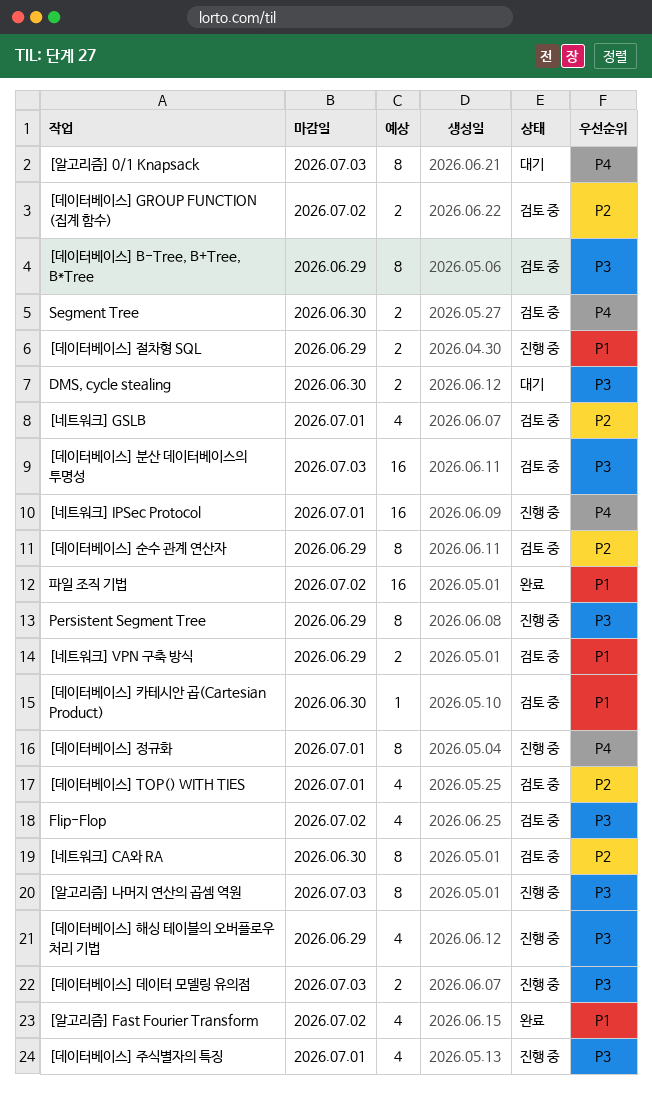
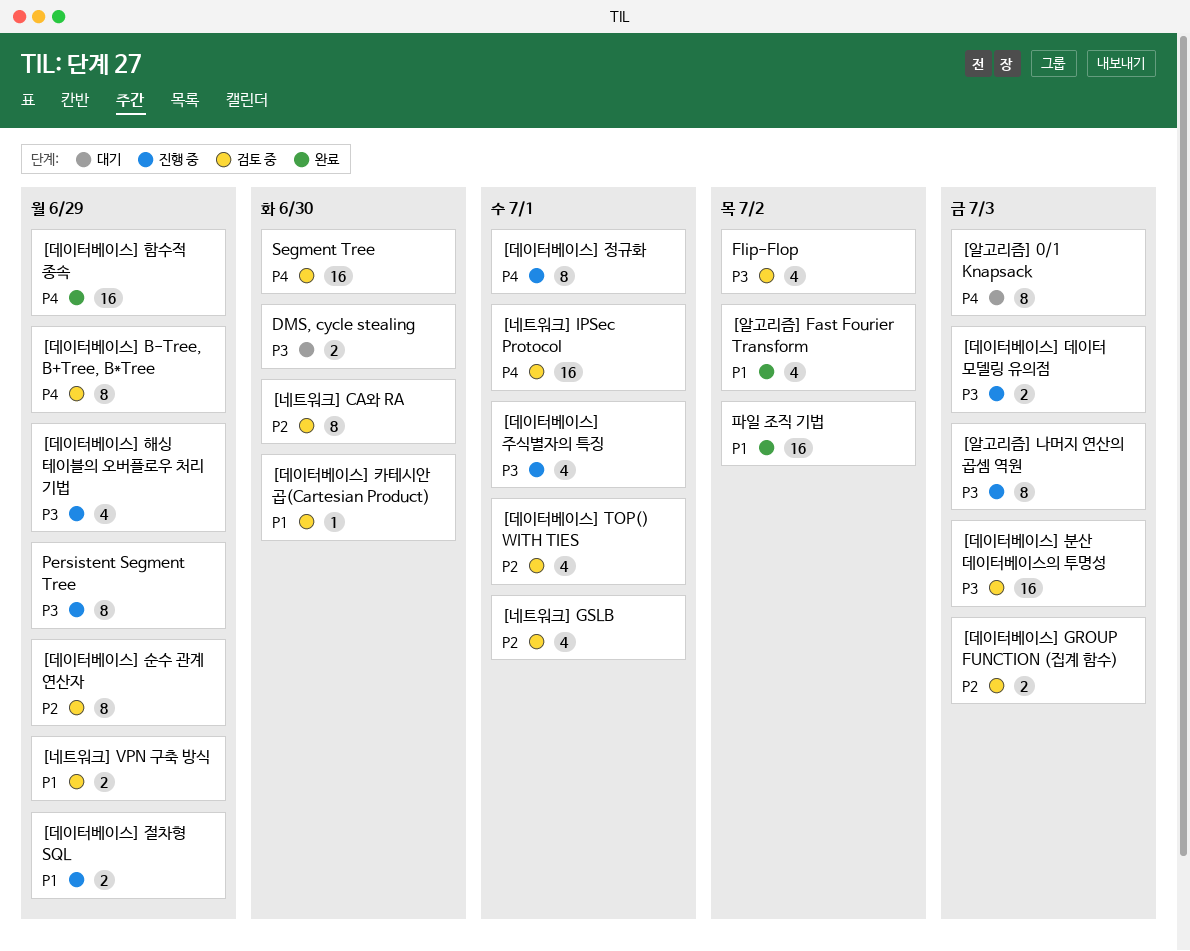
[네트워크] IPSec Protocol, status: 진행 중 -> 검토 중
[데이터베이스] B-Tree, B+Tree, B*Tree, priority: P3 -> P4
[데이터베이스] GROUP FUNCTION (집계 함수), due: Jul 2 -> Jul 3
[데이터베이스] 함수적 종속: none -> present
Segment Tree, estimate: 2 -> 16

